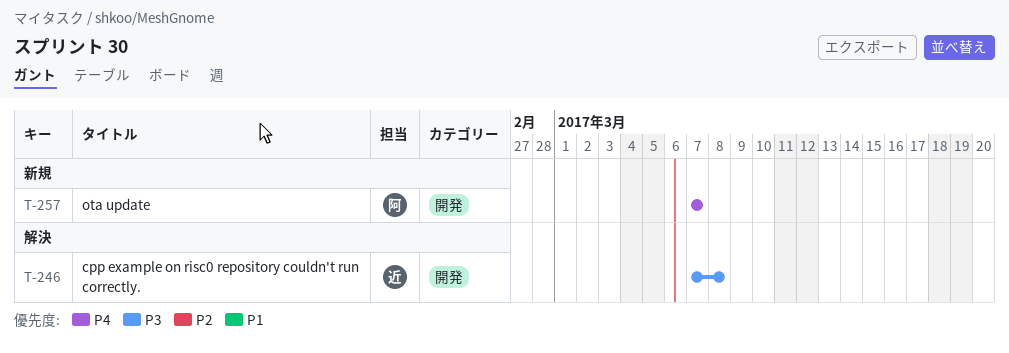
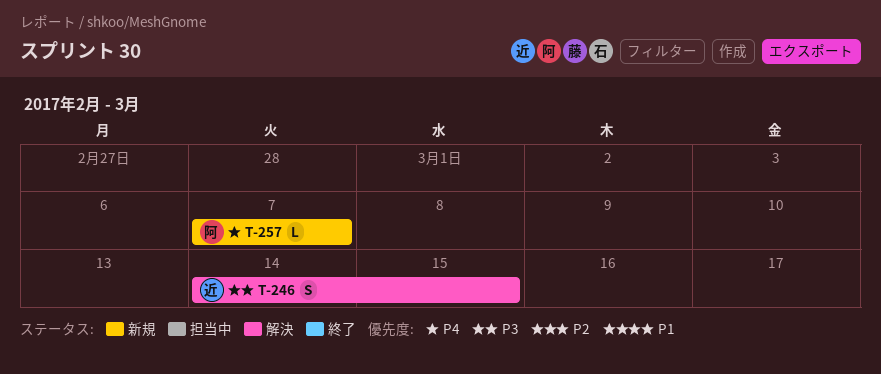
T-246, start: Mar 7 -> Mar 14
T-246, due: Mar 8 -> Mar 15

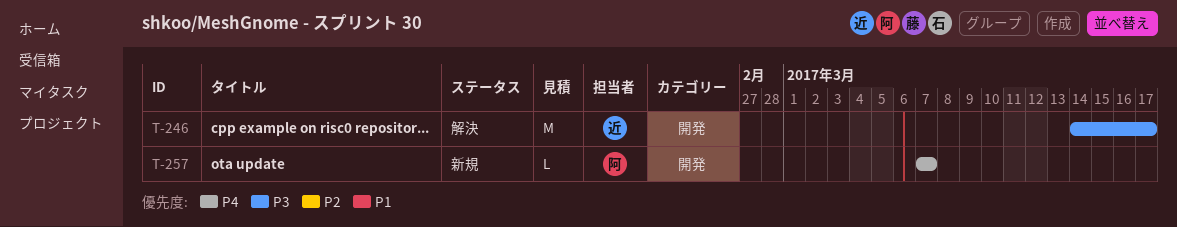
T-246, estimate: S -> M
T-246, due: Mar 15 -> Mar 17

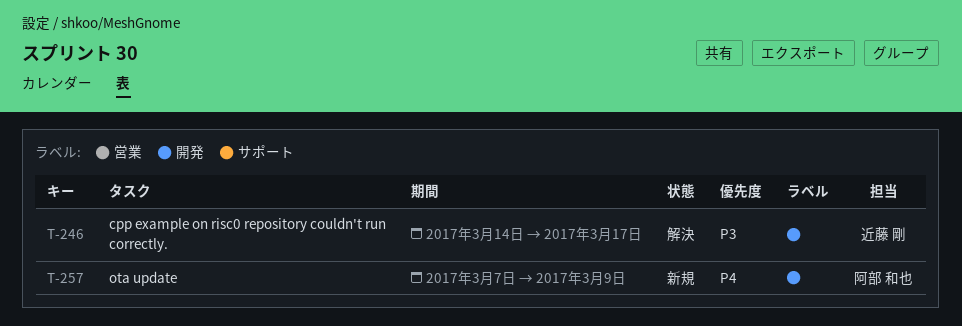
T-257, due: Mar 7 -> Mar 9

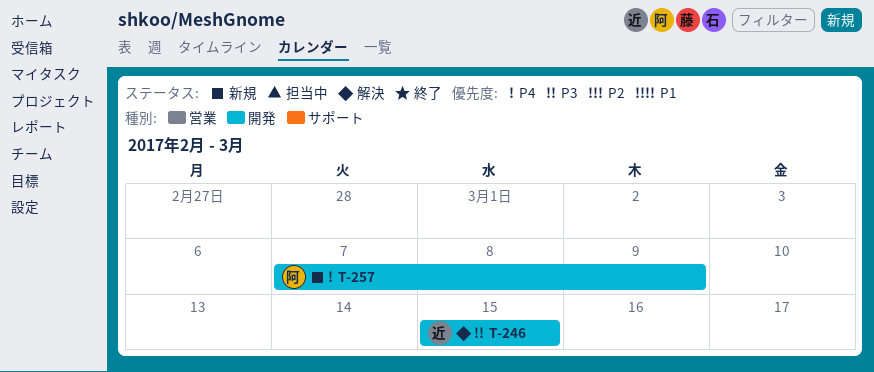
T-246, start: Mar 14 -> Mar 15
T-246, due: Mar 17 -> Mar 15

